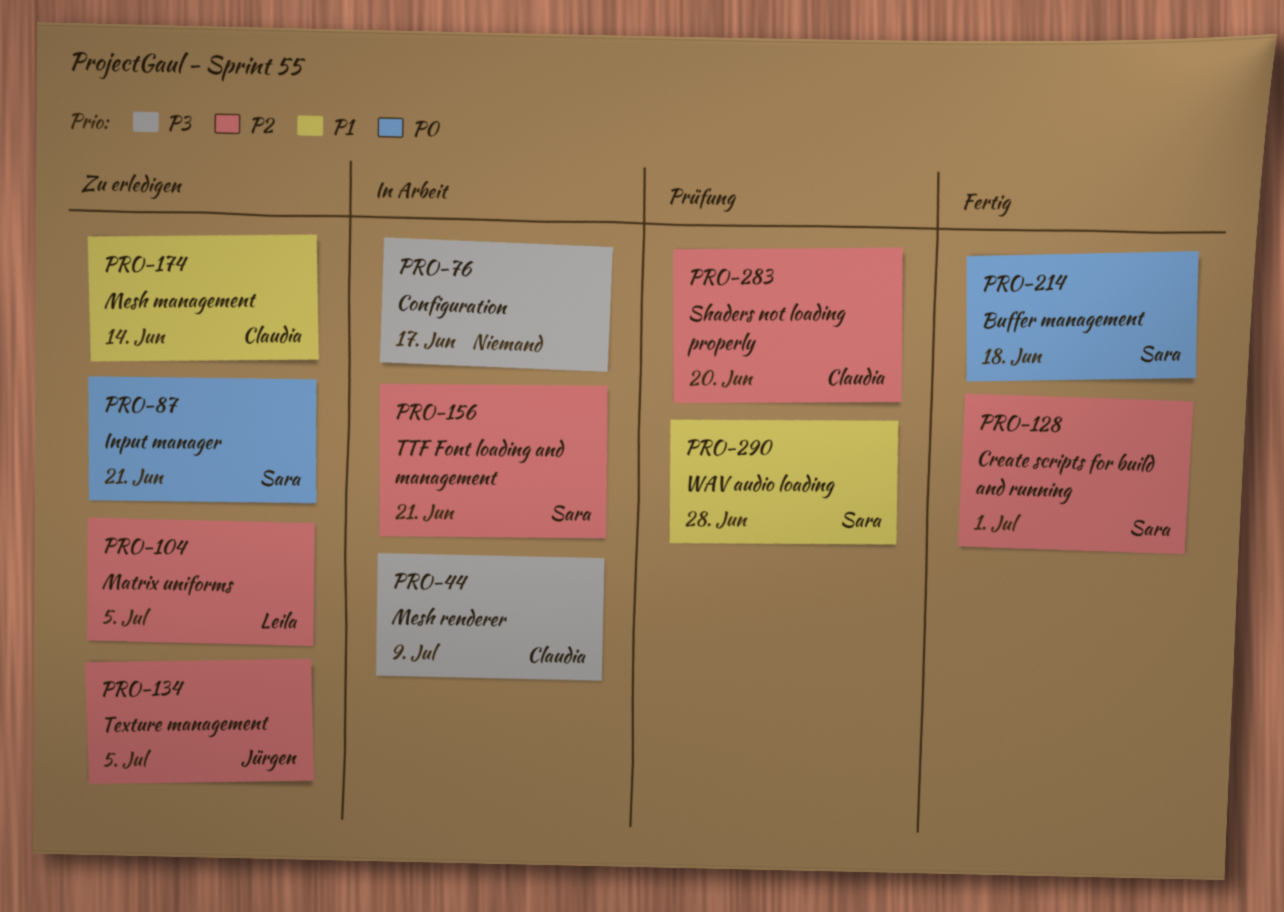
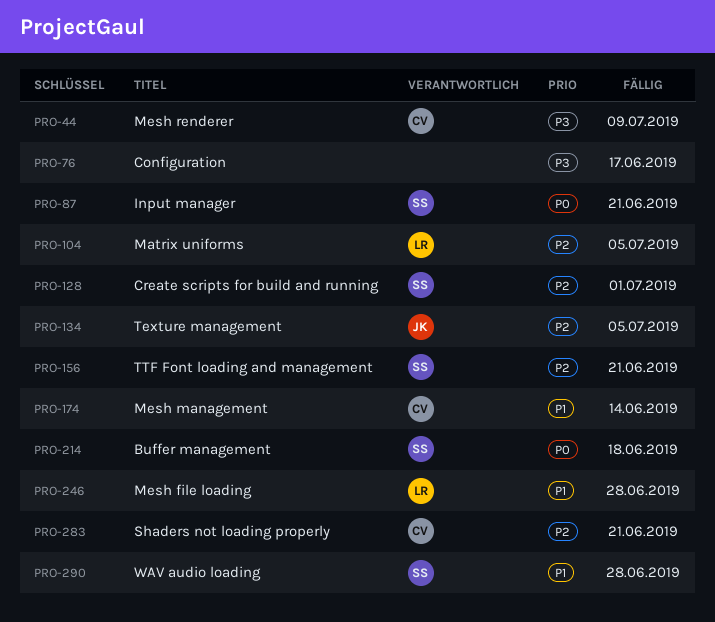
PRO-246: none -> present
PRO-283, due: Jun 20 -> Jun 21

